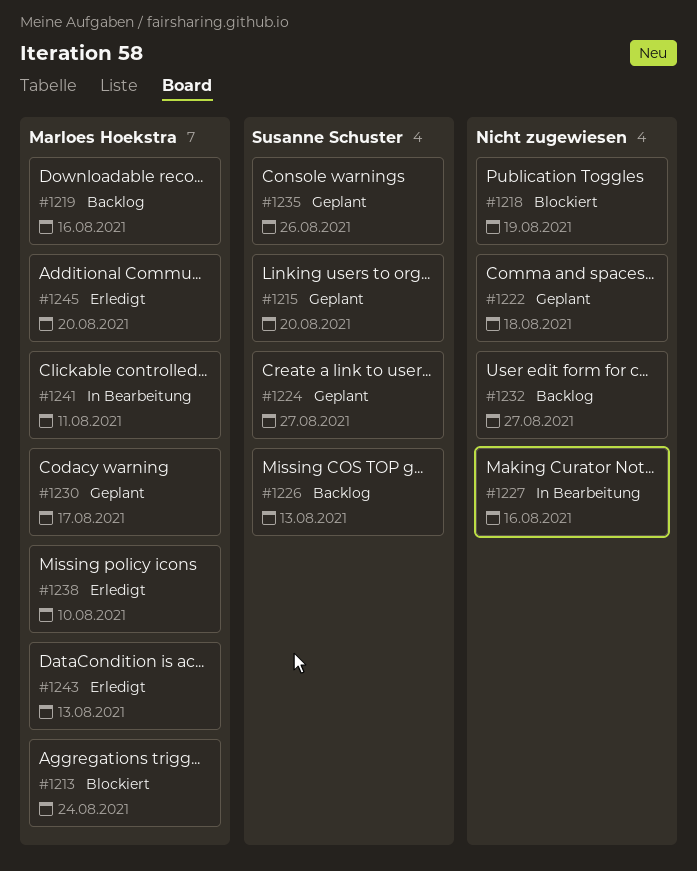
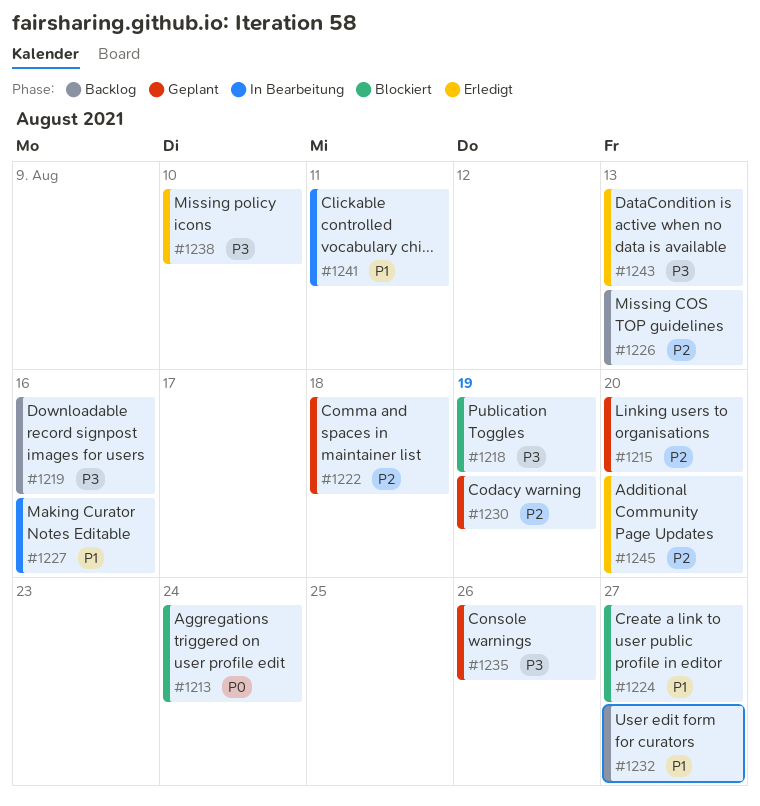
#1224, status: Geplant -> Blockiert
#1230, due: Aug 17 -> Aug 19

